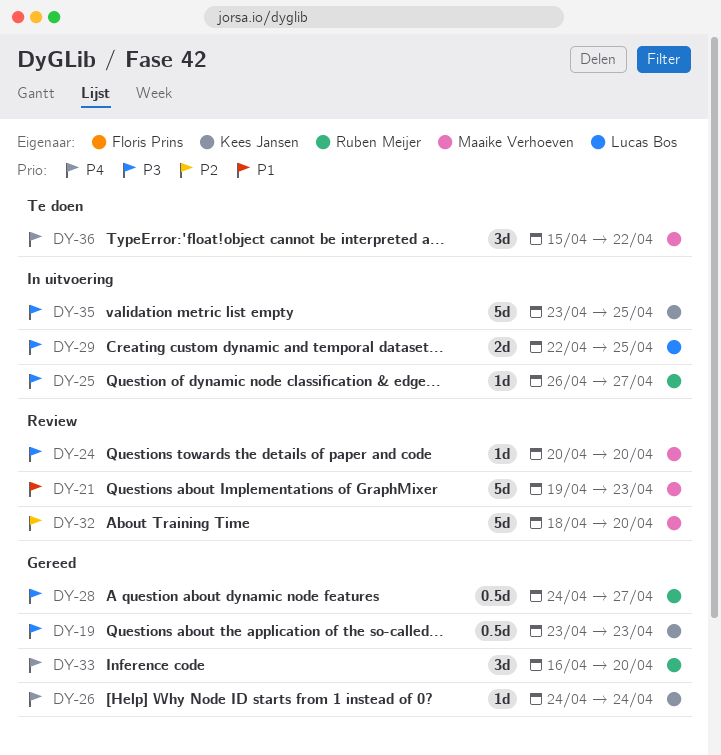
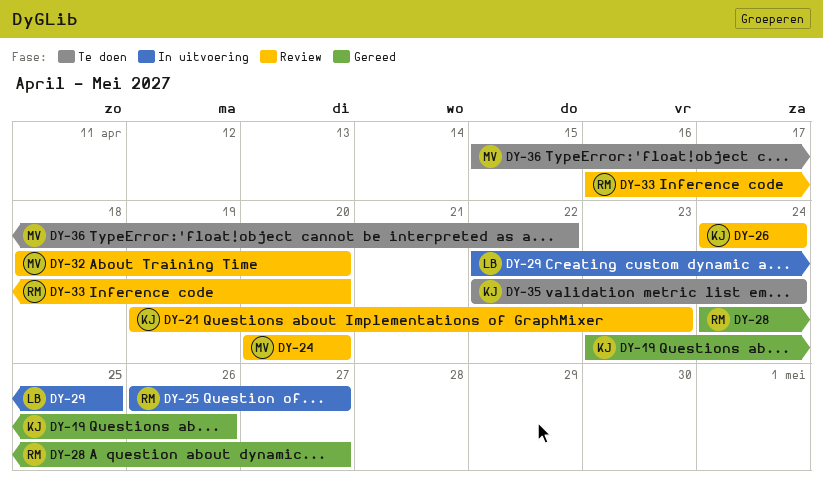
DY-19, due: Apr 23 -> Apr 26
DY-21, owner: Maaike Verhoeven -> Kees Jansen
DY-26, status: Gereed -> Review
DY-33, status: Gereed -> Review
DY-35, status: In uitvoering -> Te doen
DY-35, start: Apr 23 -> Apr 22
DY-35, due: Apr 25 -> Apr 24

